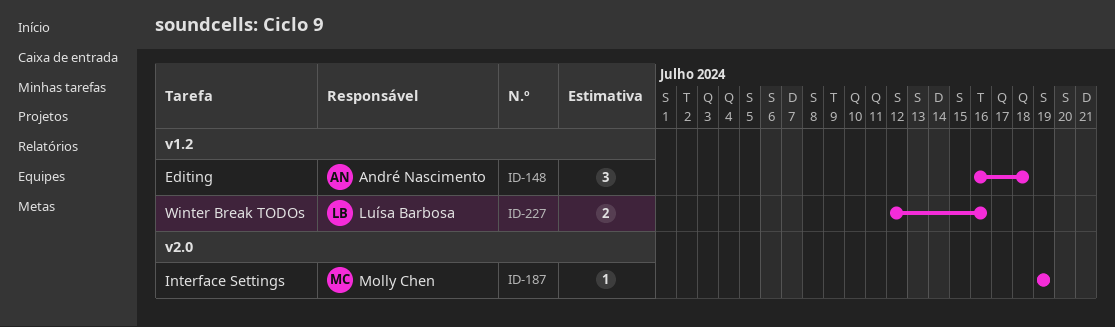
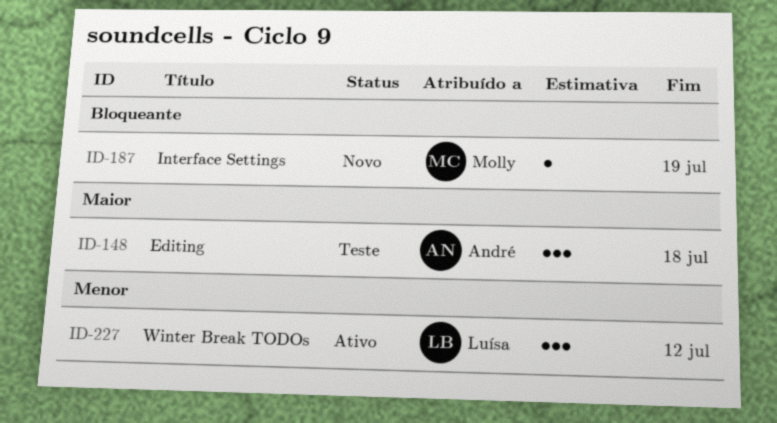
ID-227, estimate: 2 -> 3
ID-227, due: Jul 16 -> Jul 12

